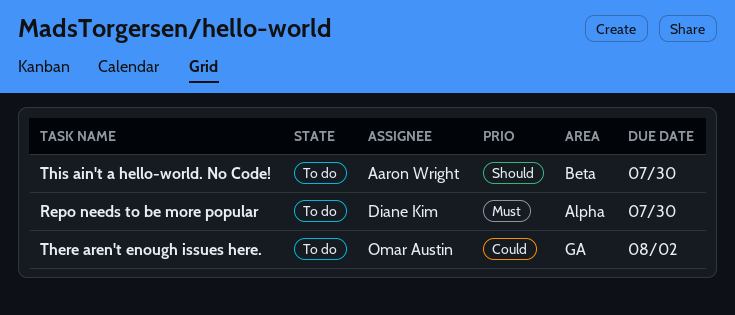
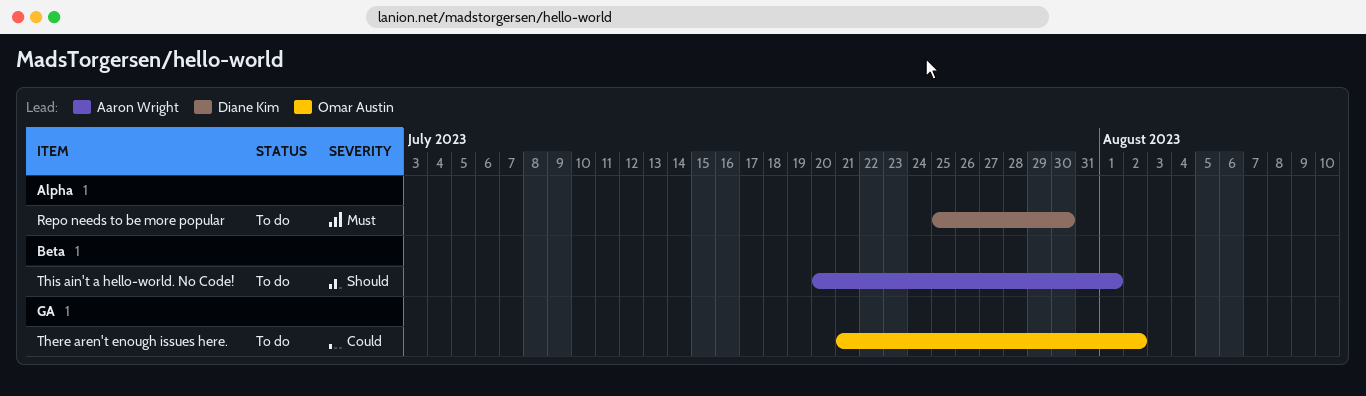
This ain't a hello-world. No Code!, due: Jul 30 -> Aug 1

